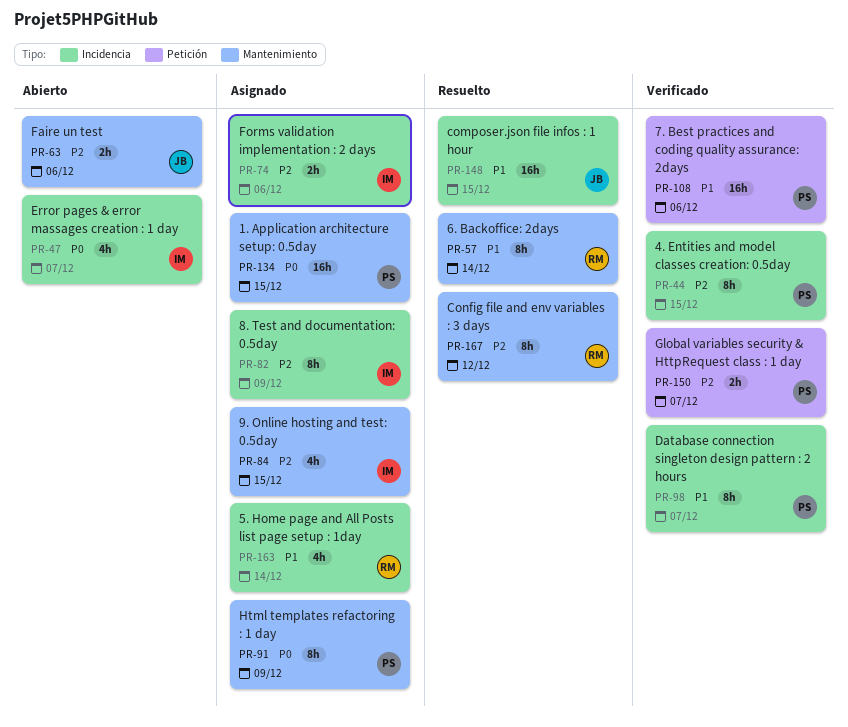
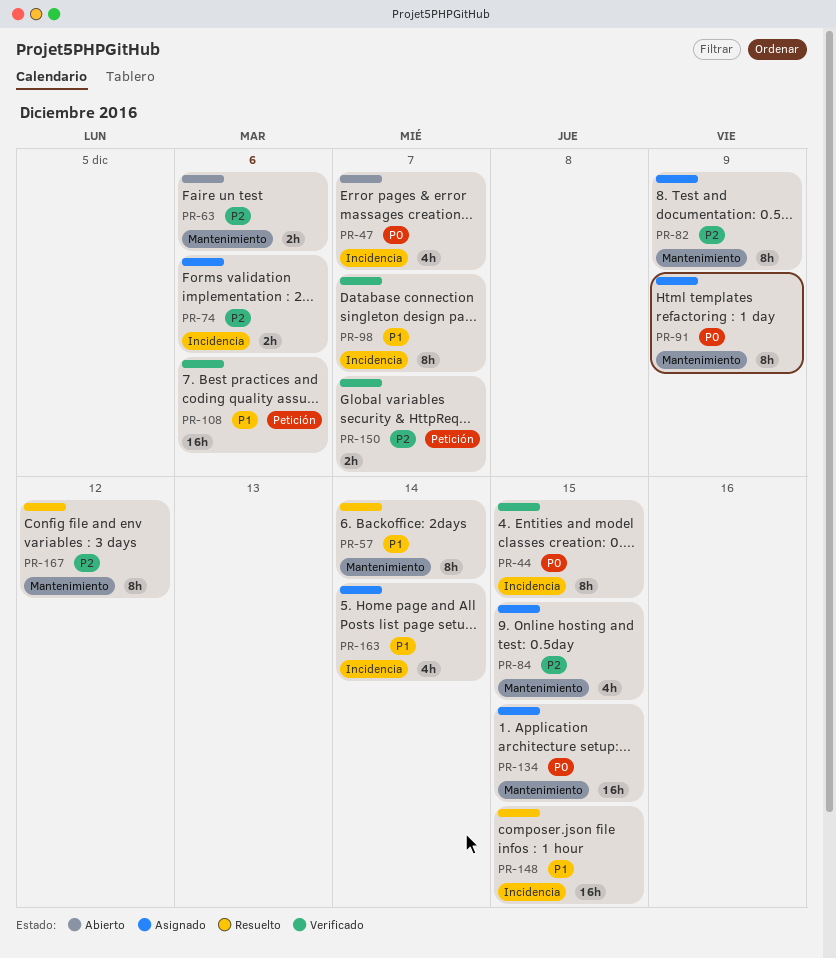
PR-44, priority: P2 -> P0
PR-82, label: Incidencia -> Mantenimiento

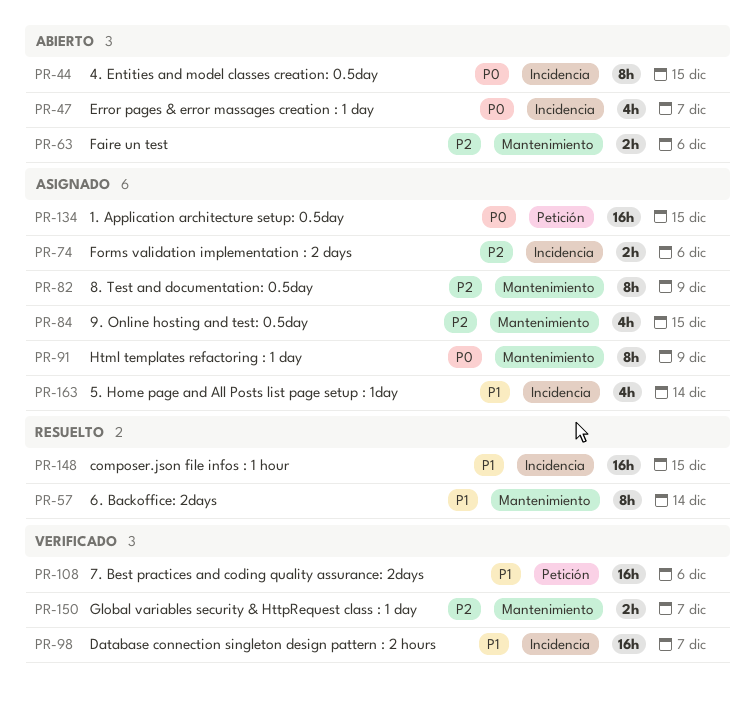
PR-44, status: Verificado -> Abierto
PR-98, estimate: 8h -> 16h
PR-134, label: Mantenimiento -> Petición
PR-150, label: Petición -> Mantenimiento
PR-167: present -> none

